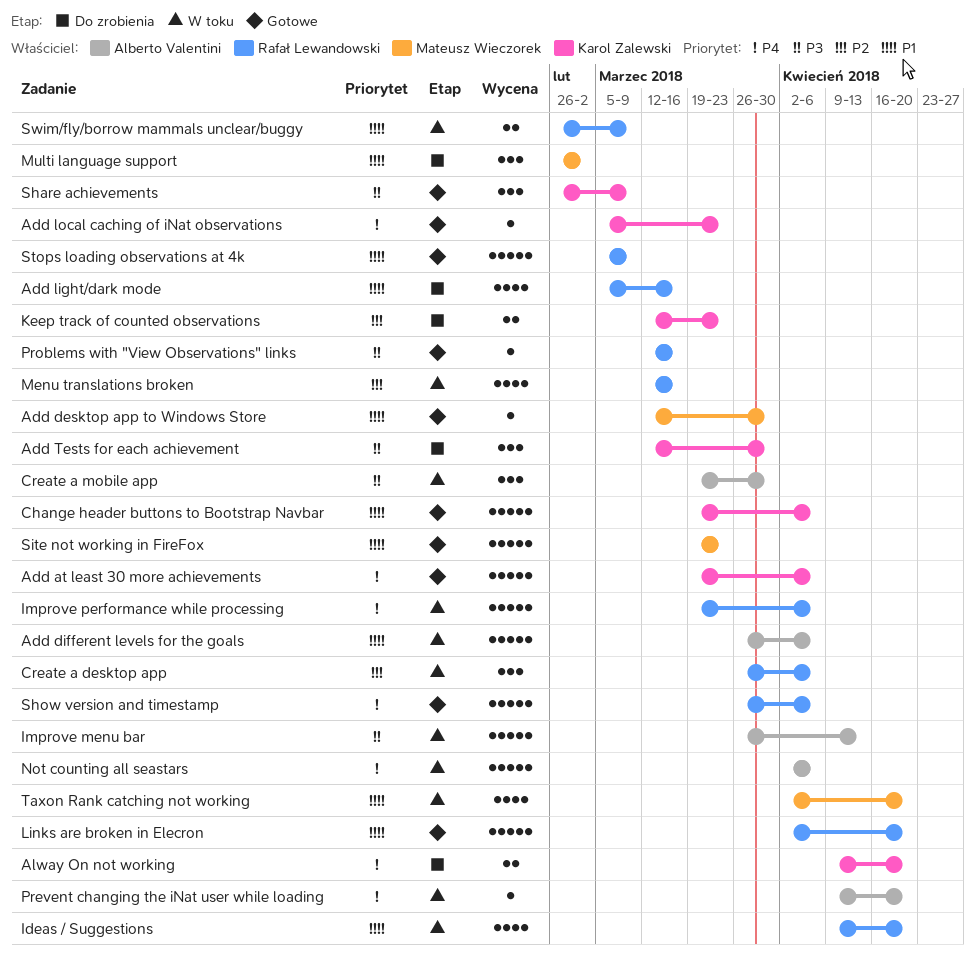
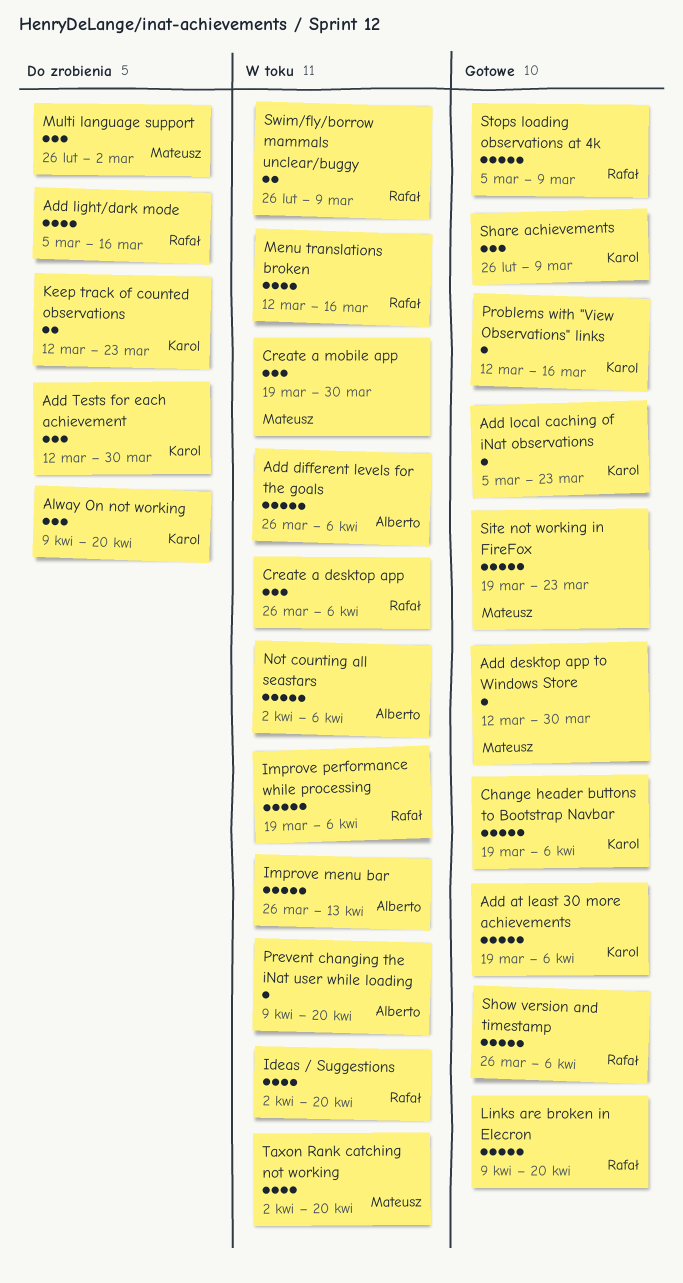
Alway On not working, estimate: 2 -> 3
Create a mobile app, owner: Alberto Valentini -> Mateusz Wieczorek
Ideas / Suggestions, start: Apr 9 -> Apr 2
Links are broken in Elecron, start: Apr 2 -> Apr 9
Problems with "View Observations" links, owner: Rafał Lewandowski -> Karol Zalewski

